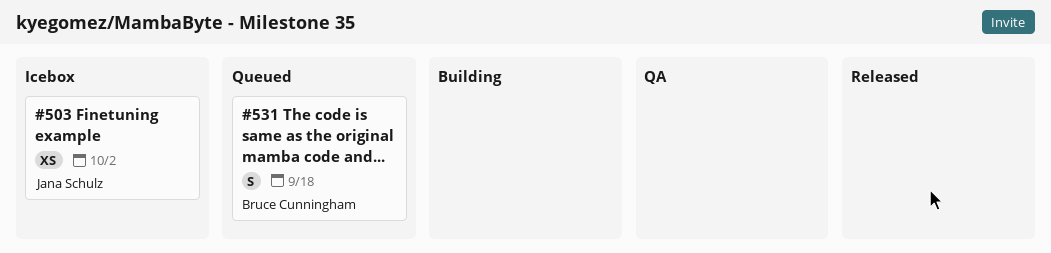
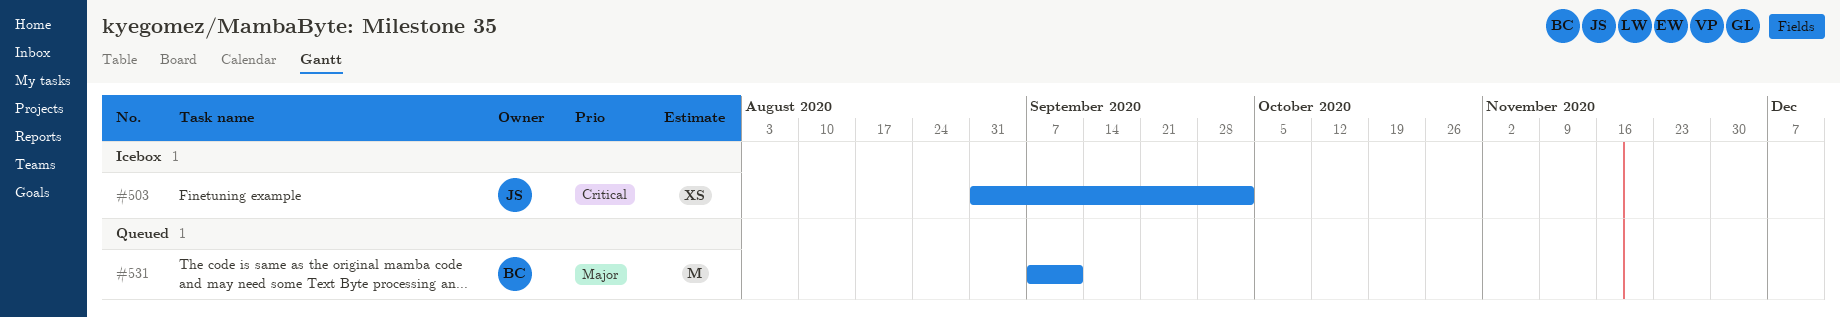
#531, estimate: S -> M
#531, due: Sep 18 -> Sep 11

